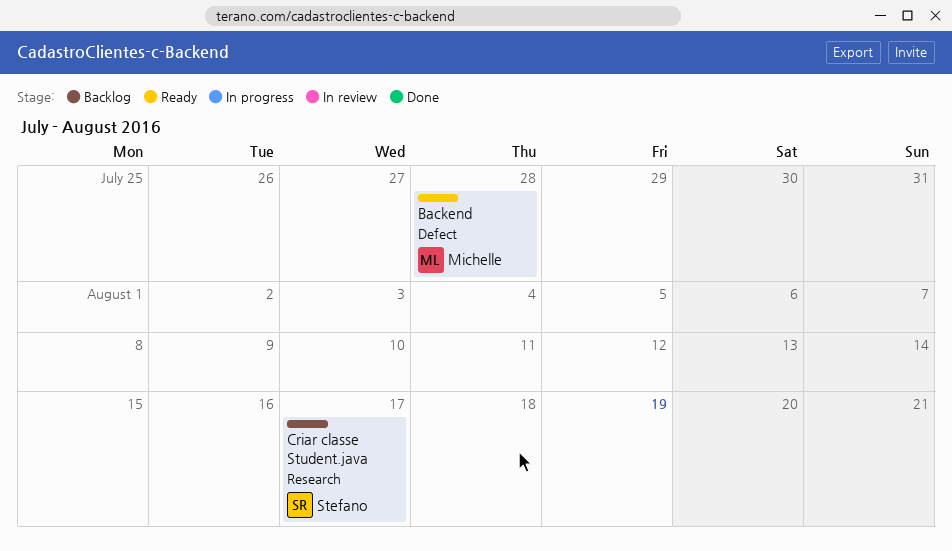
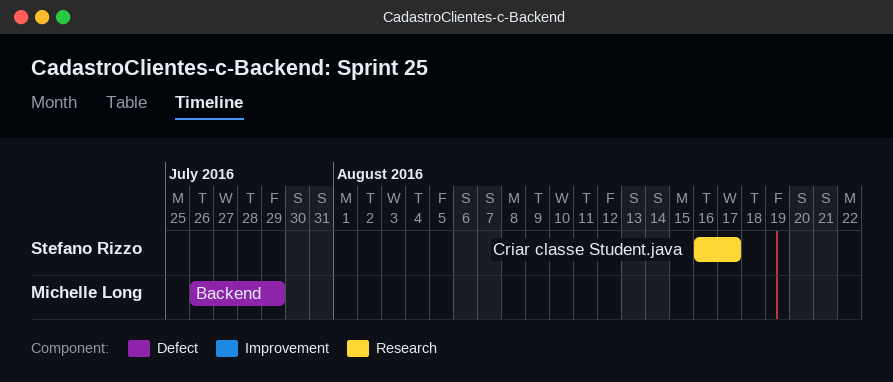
Backend, due: Jul 28 -> Jul 29

